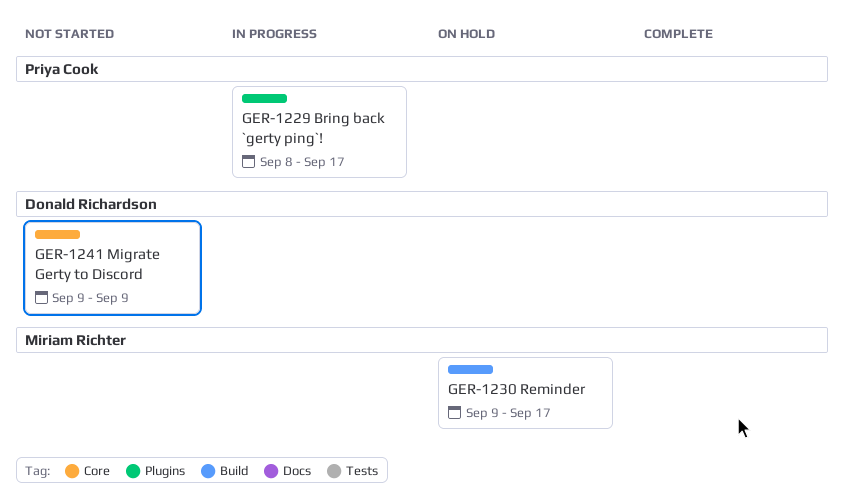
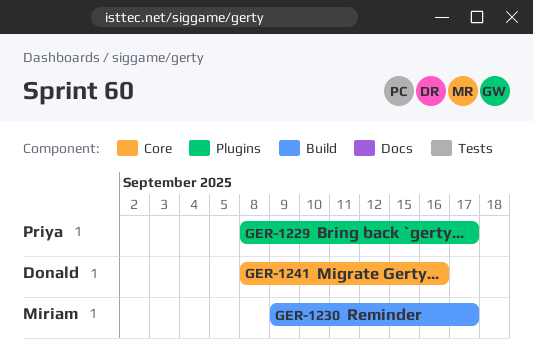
GER-1241, start: Sep 9 -> Sep 8
GER-1241, due: Sep 9 -> Sep 16

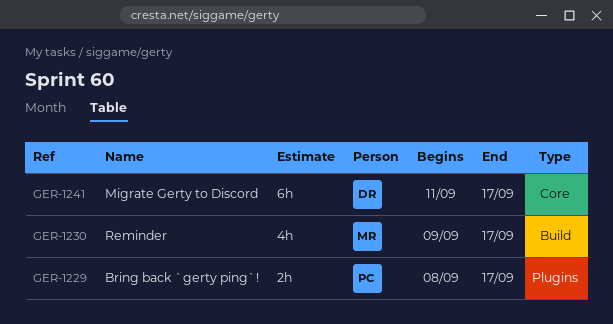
GER-1241, start: Sep 8 -> Sep 11
GER-1241, due: Sep 16 -> Sep 17

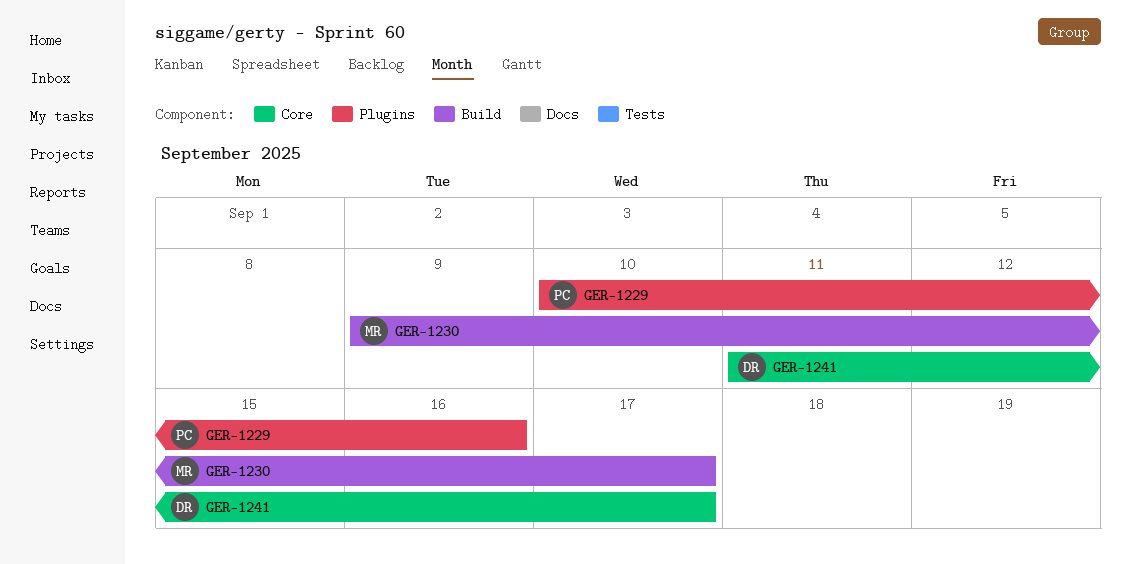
GER-1229, start: Sep 8 -> Sep 10
GER-1229, due: Sep 17 -> Sep 16

